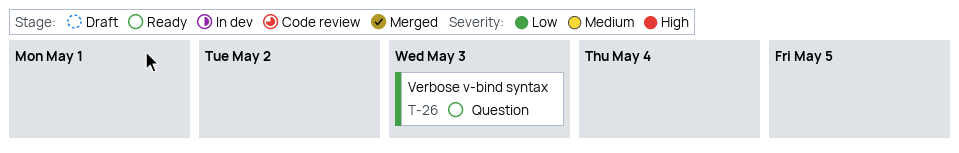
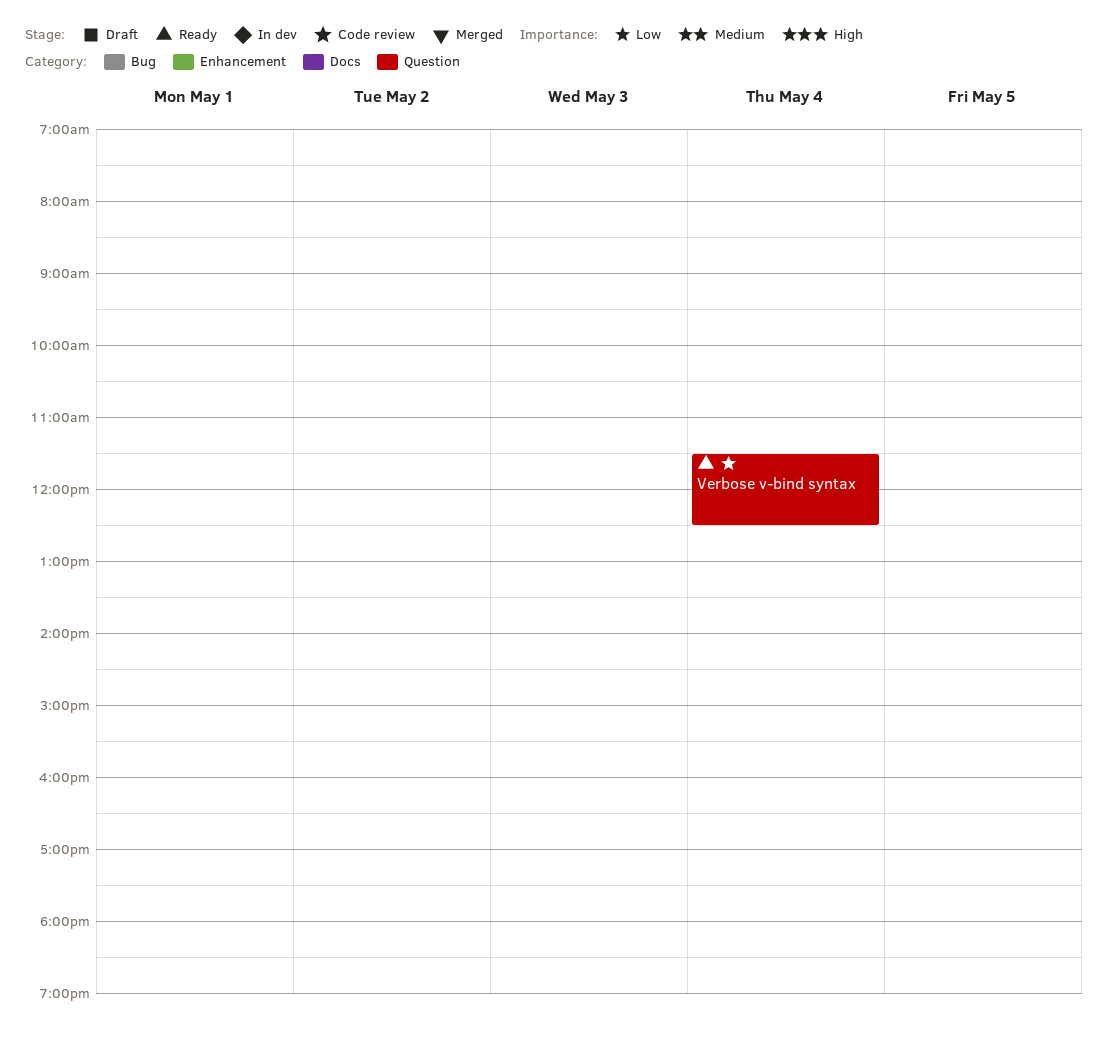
Verbose v-bind syntax, day: May 3 -> May 4

